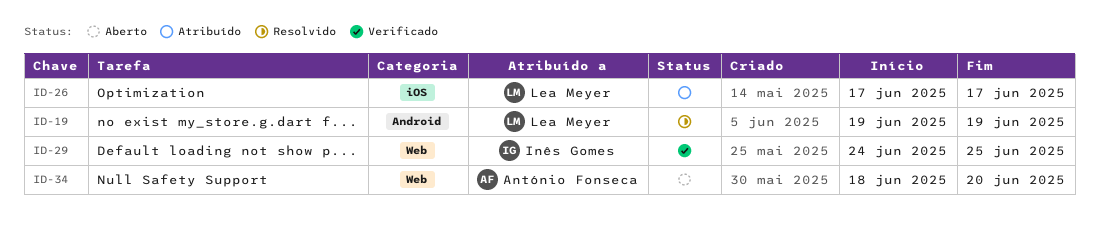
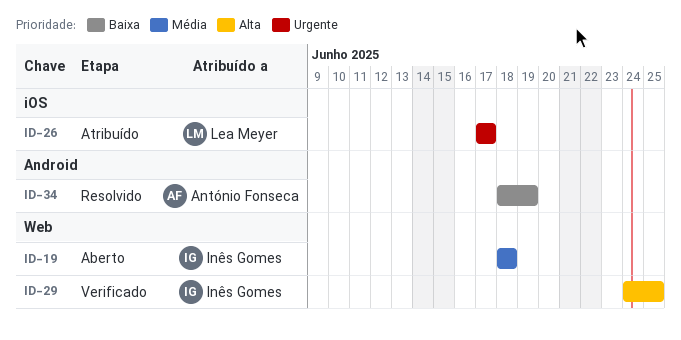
ID-19, status: Resolvido -> Aberto
ID-19, owner: Lea Meyer -> Inês Gomes
ID-19, label: Android -> Web
ID-19, start: Jun 19 -> Jun 18
ID-19, due: Jun 19 -> Jun 18
ID-34, status: Aberto -> Resolvido
ID-34, label: Web -> Android
ID-34, due: Jun 20 -> Jun 19

